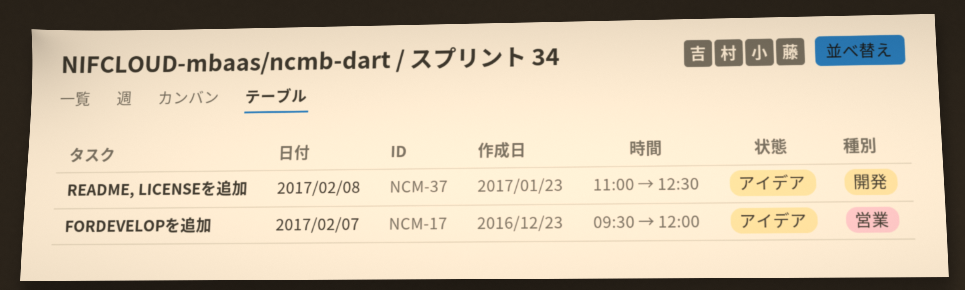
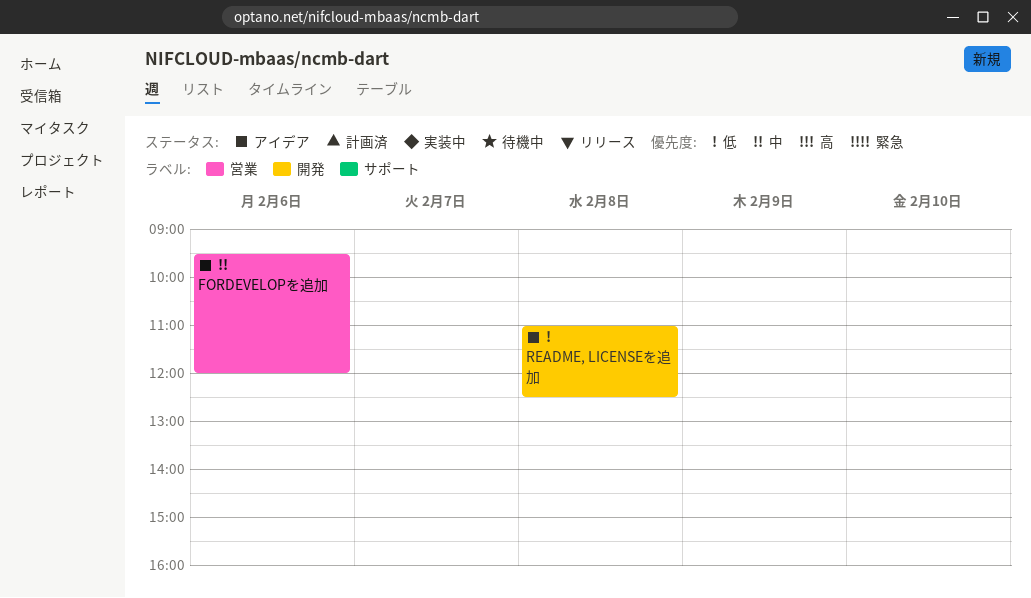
FORDEVELOPを追加, day: Feb 7 -> Feb 6

